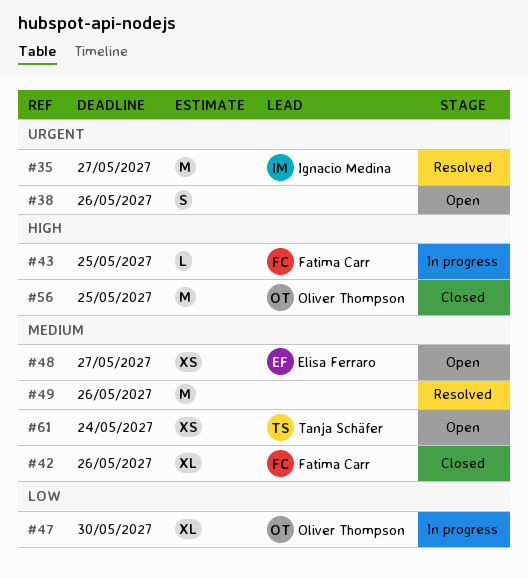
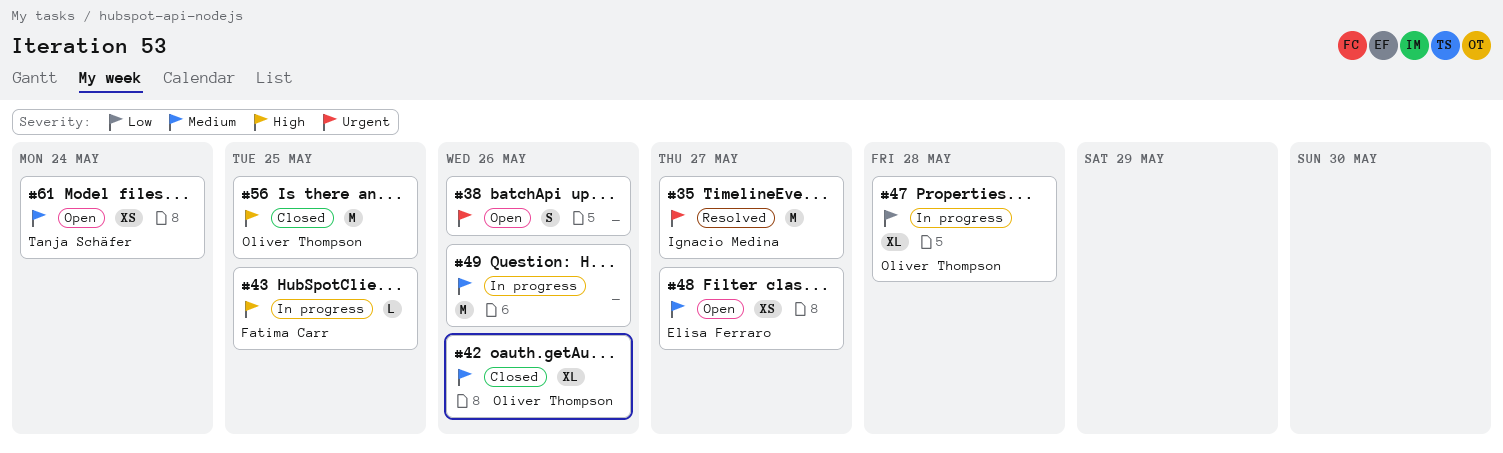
#42, owner: Fatima Carr -> Oliver Thompson
#47, due: May 30 -> May 28
#49, status: Resolved -> In progress

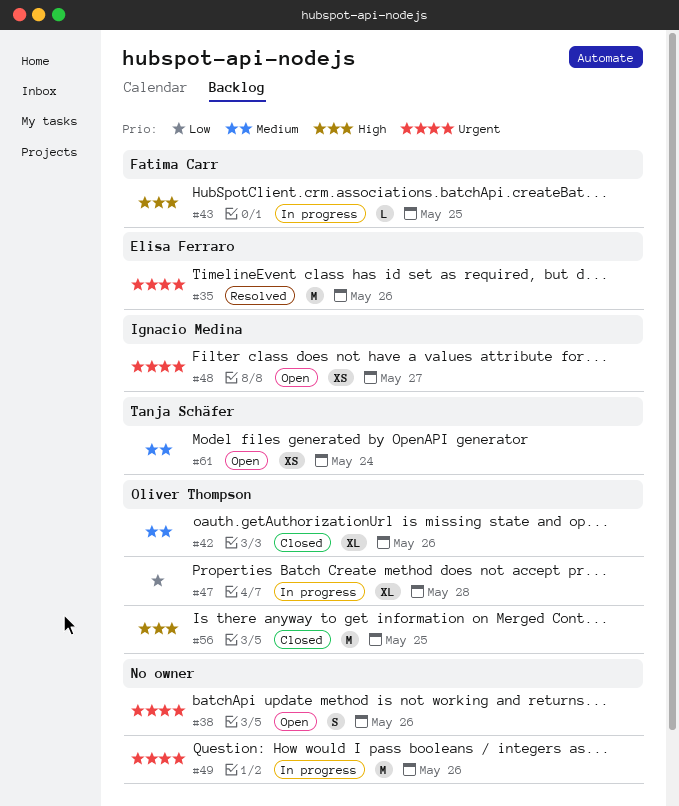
#35, owner: Ignacio Medina -> Elisa Ferraro
#35, due: May 27 -> May 26
#48, owner: Elisa Ferraro -> Ignacio Medina
#48, priority: Medium -> Urgent
#49, priority: Medium -> Urgent

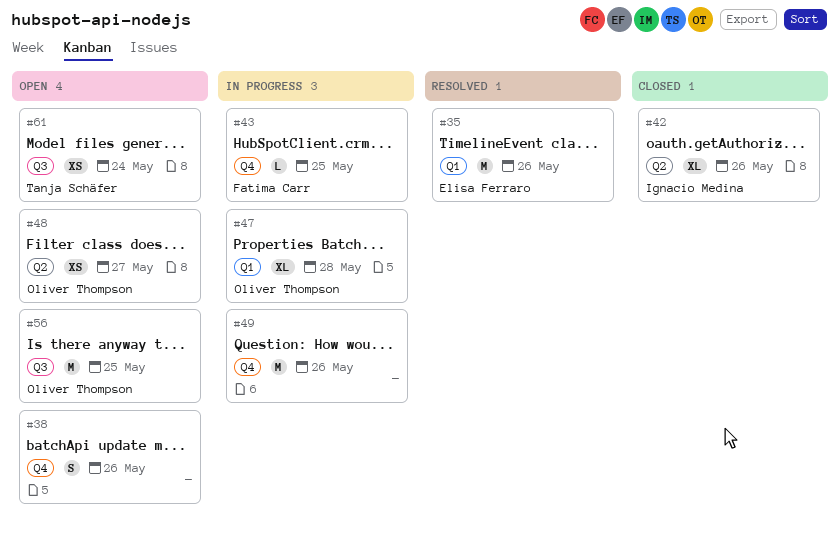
#42, owner: Oliver Thompson -> Ignacio Medina
#48, owner: Ignacio Medina -> Oliver Thompson
#56, status: Closed -> Open

